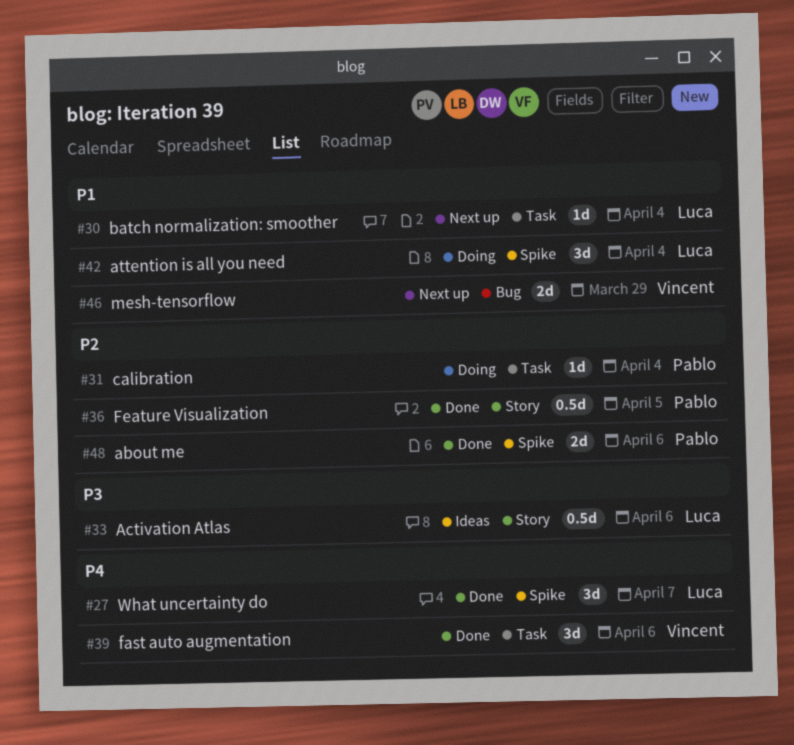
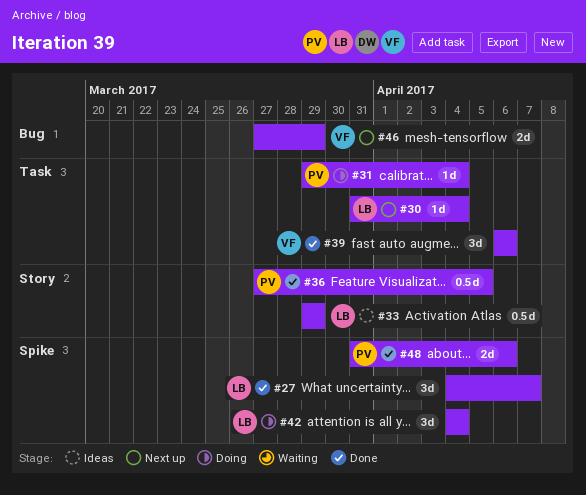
#33, due: Apr 6 -> Mar 29

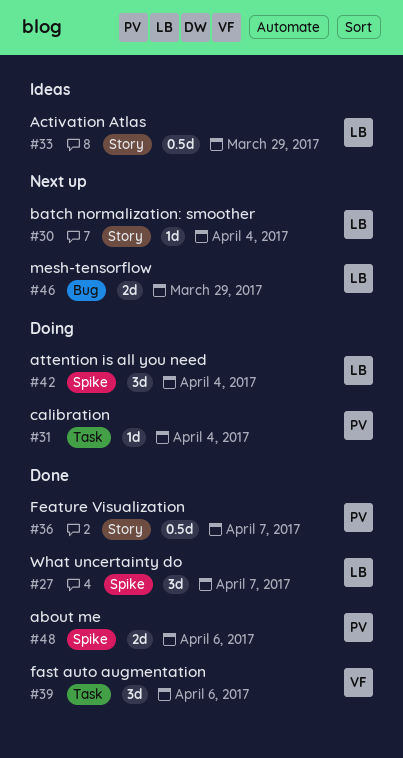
#30, label: Task -> Story
#36, due: Apr 5 -> Apr 7
#46, owner: VF -> LB

